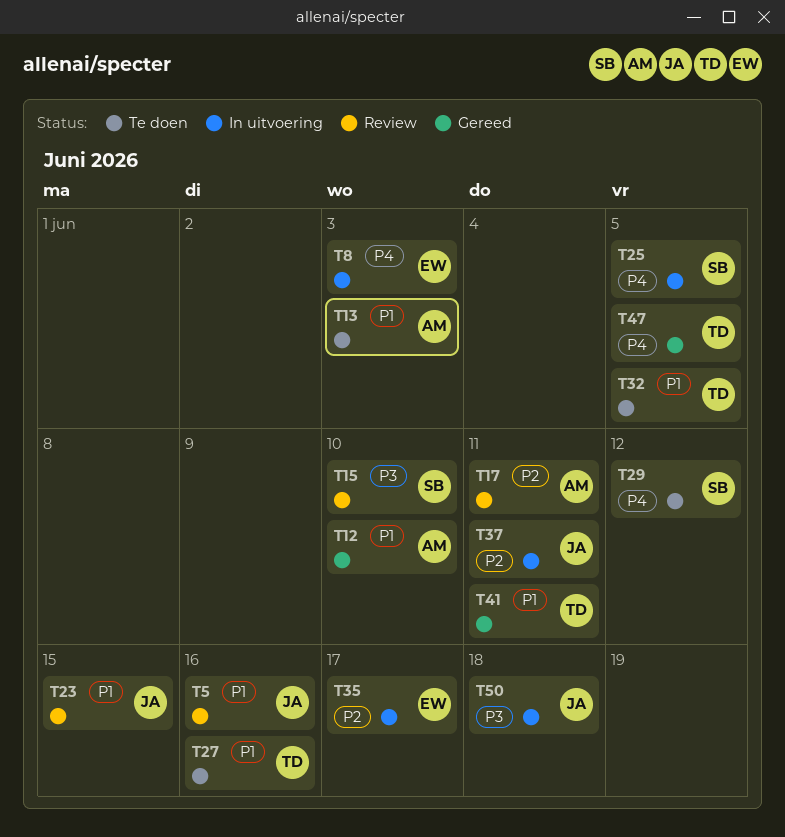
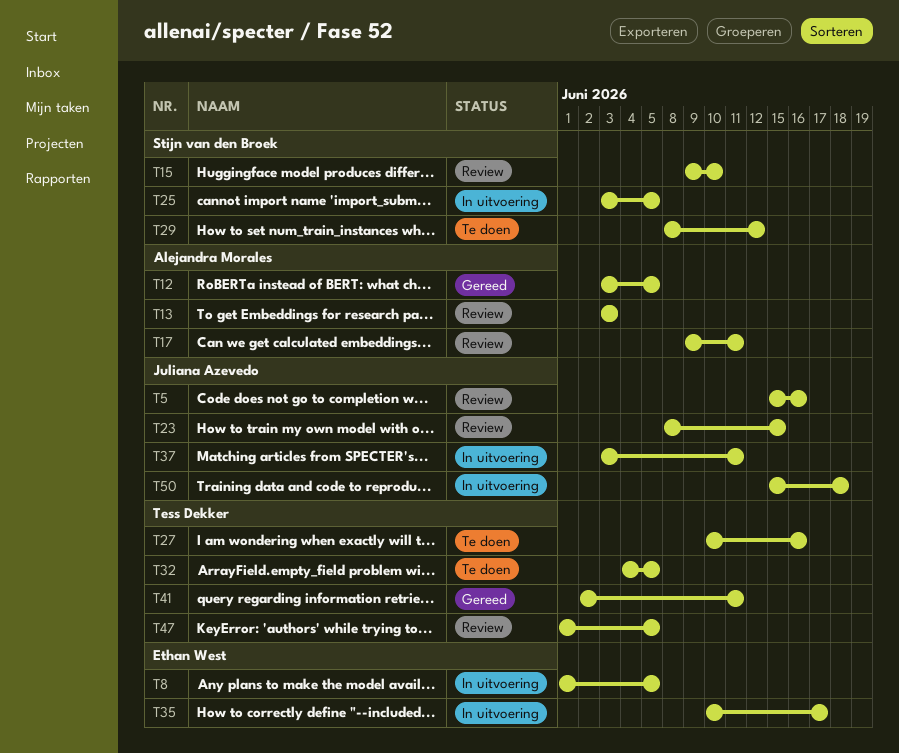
T8, due: Jun 3 -> Jun 5
T12, due: Jun 10 -> Jun 5
T13, status: Te doen -> Review
T47, status: Gereed -> Review

